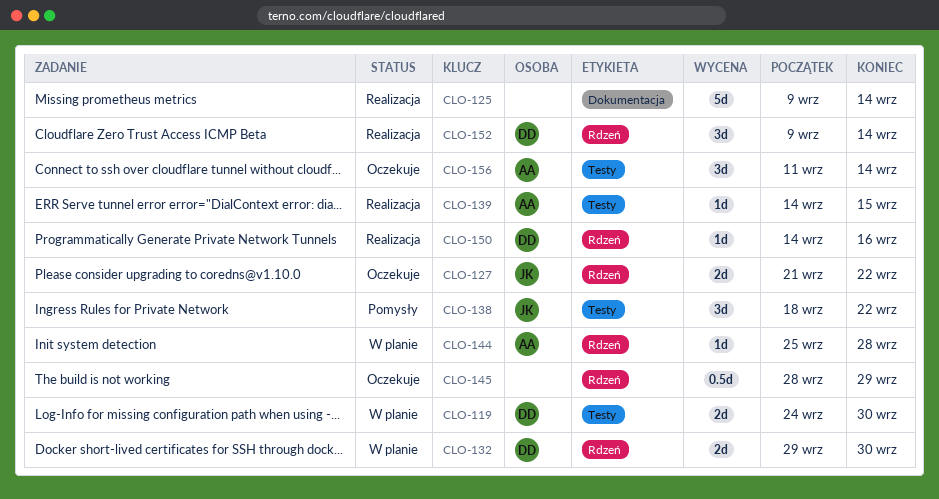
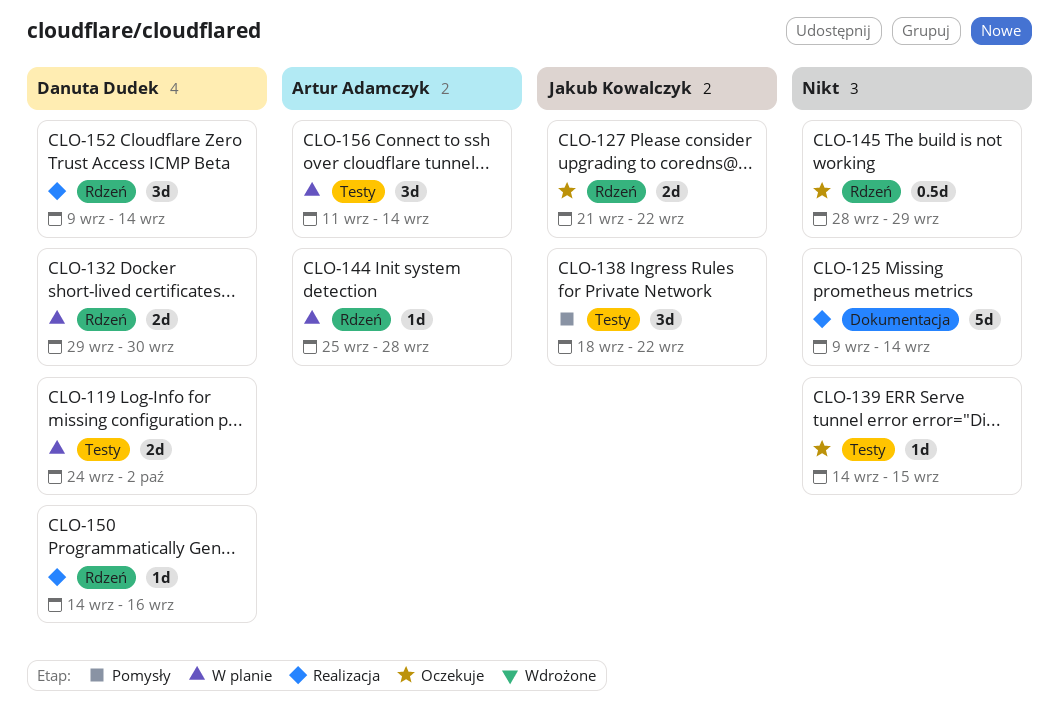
CLO-119, due: Sep 30 -> Oct 2
CLO-139, status: Realizacja -> Oczekuje
CLO-139, owner: Artur Adamczyk -> none
CLO-156, status: Oczekuje -> W planie

